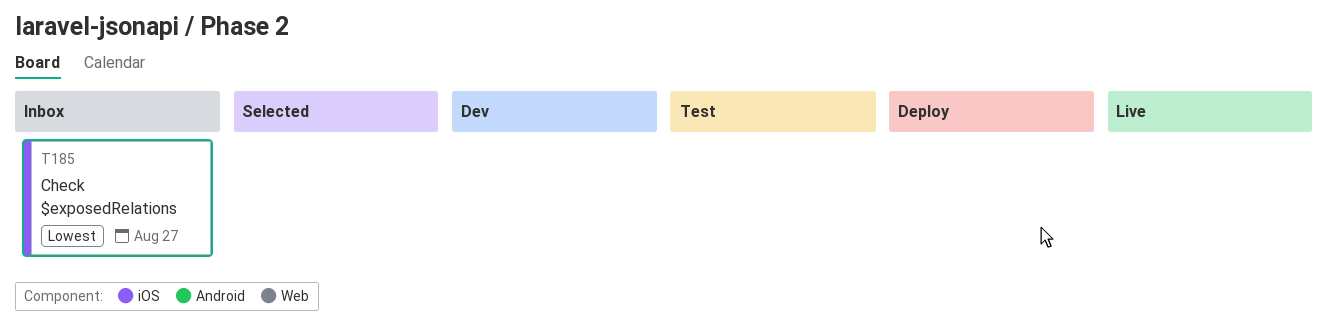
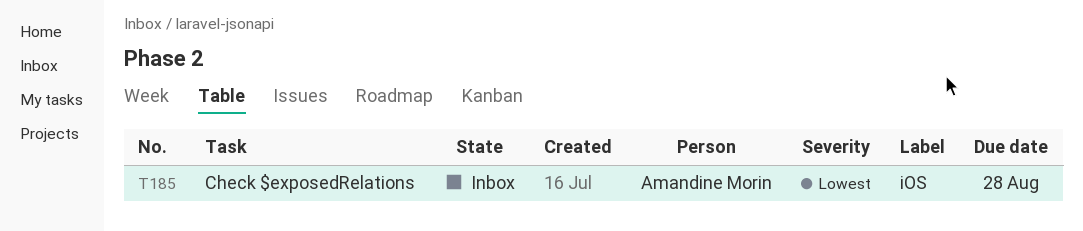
T185, due: Aug 27 -> Aug 28

